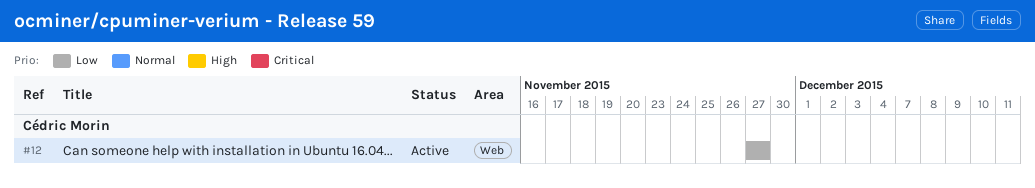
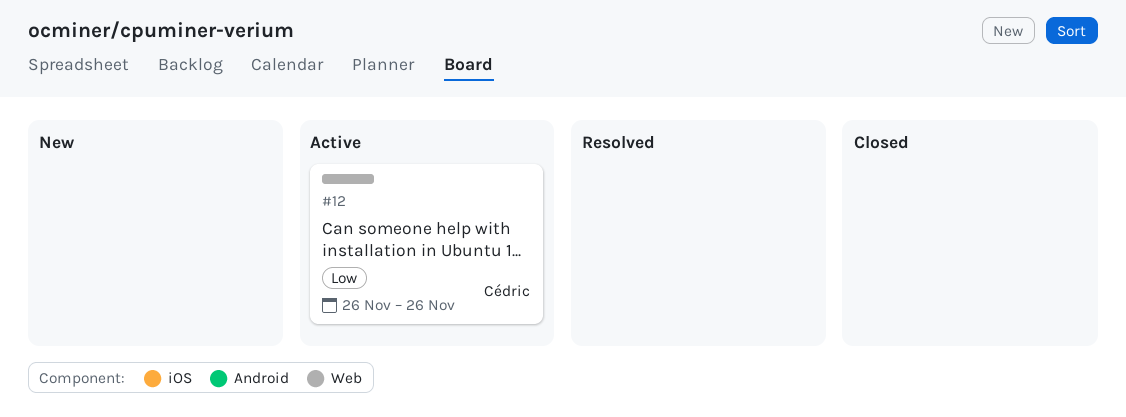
#12, start: Nov 27 -> Nov 26
#12, due: Nov 27 -> Nov 26

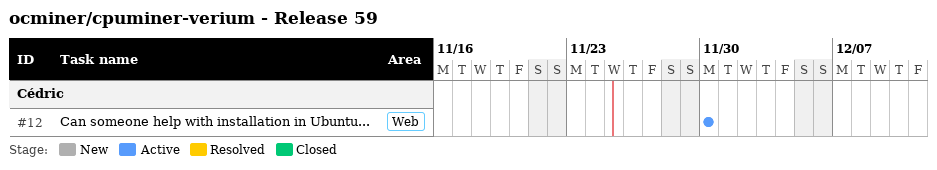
#12, start: Nov 26 -> Nov 30
#12, due: Nov 26 -> Nov 30

